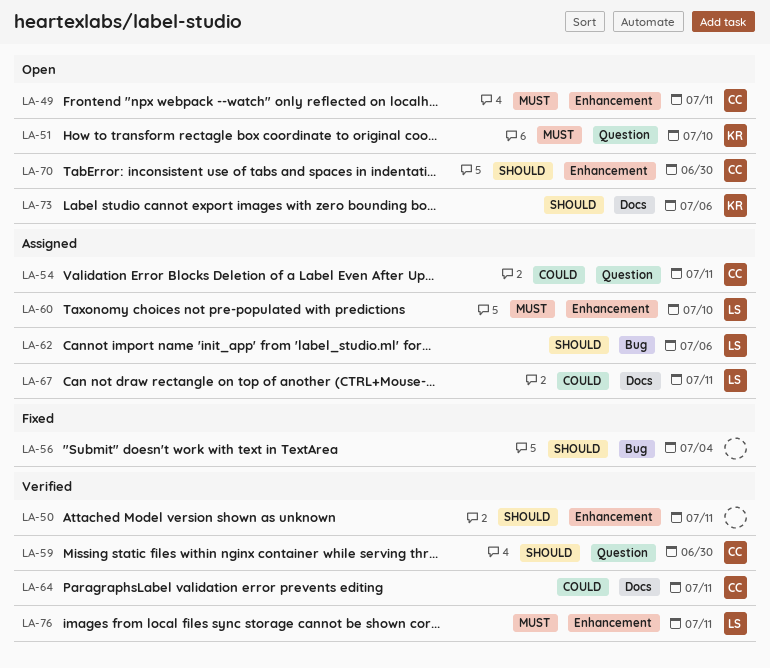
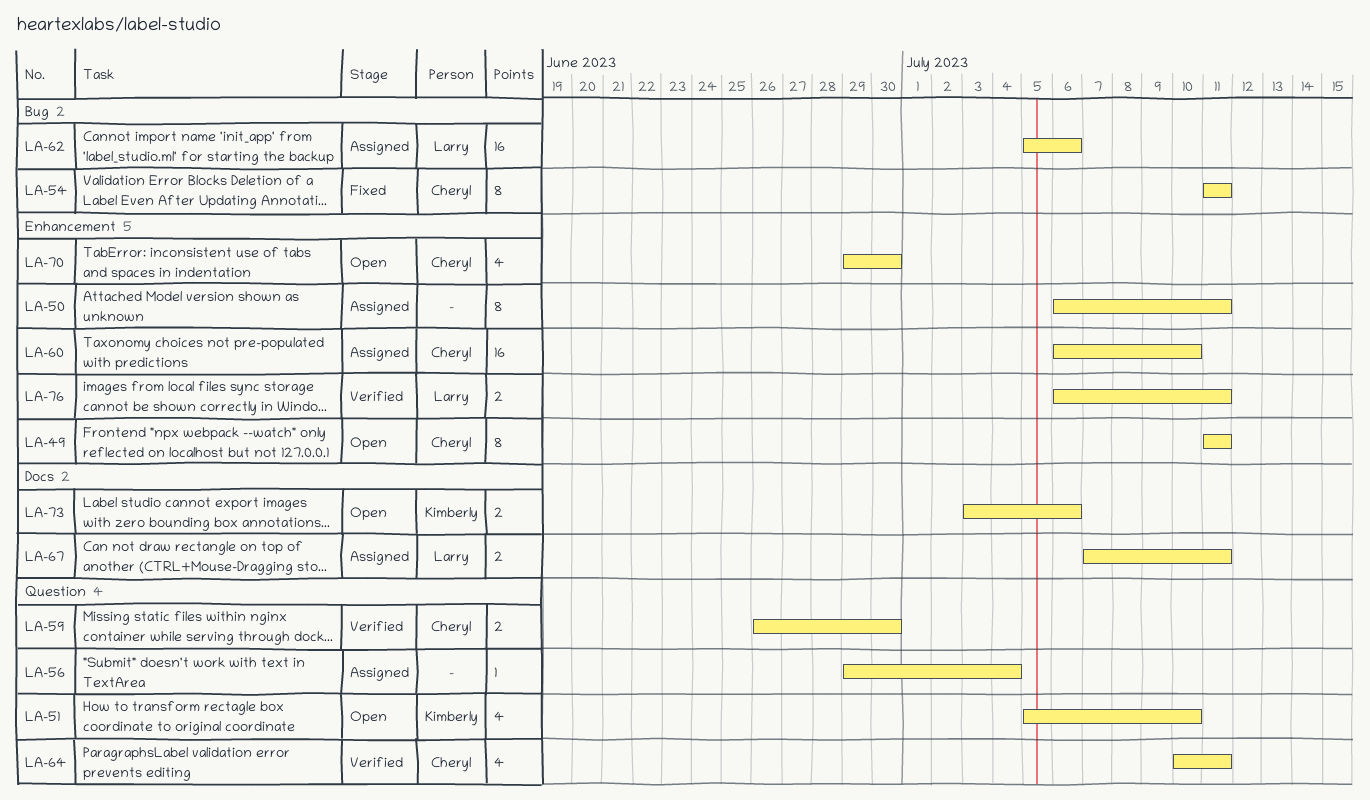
LA-50, status: Verified -> Assigned
LA-54, status: Assigned -> Fixed
LA-54, label: Question -> Bug
LA-56, status: Fixed -> Assigned
LA-56, label: Bug -> Question
LA-60, owner: Larry -> Cheryl
LA-64, label: Docs -> Question

